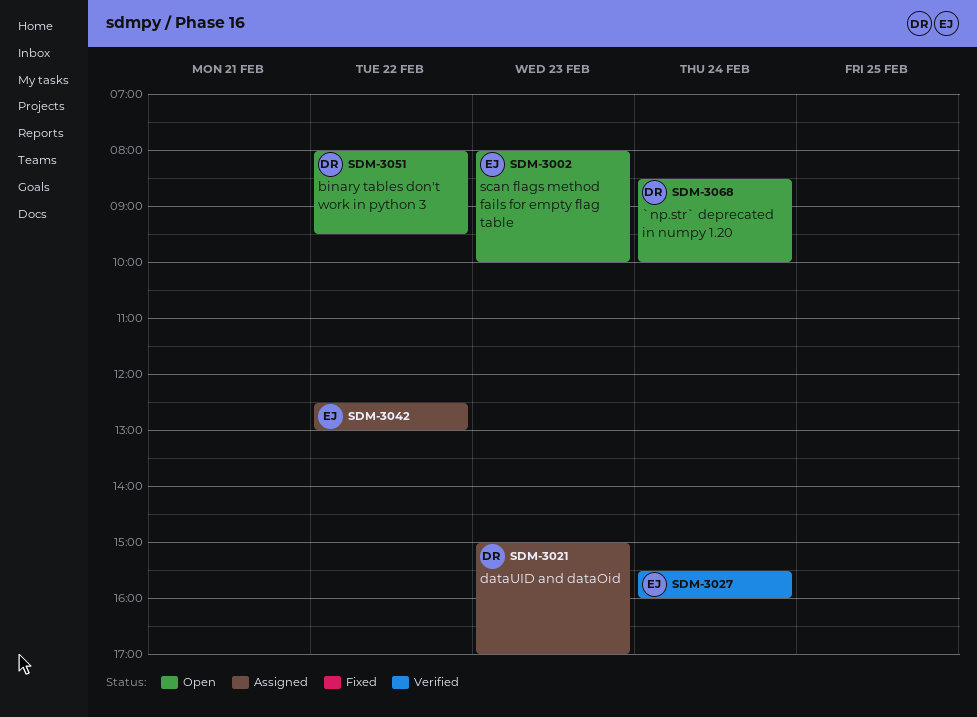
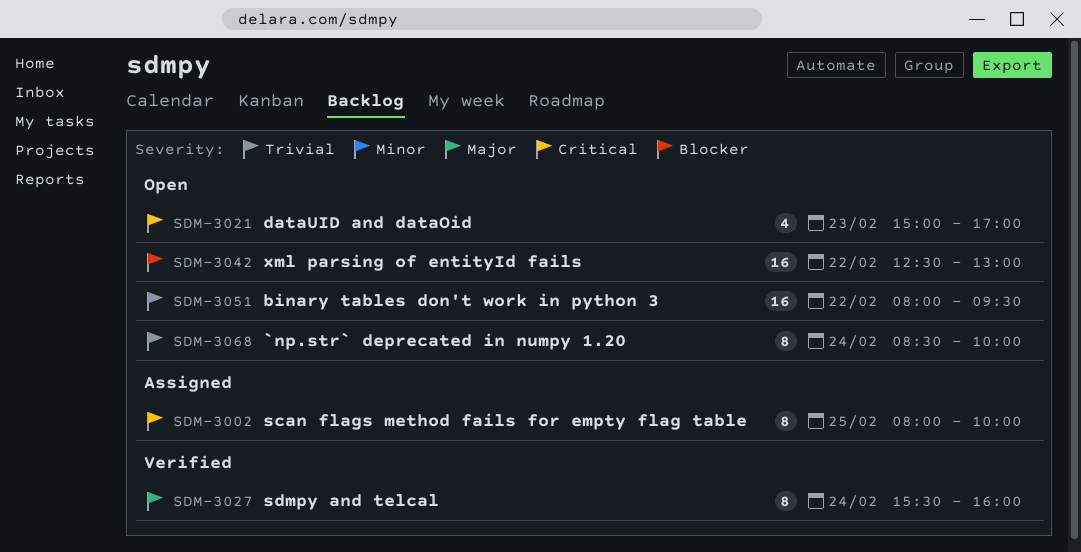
SDM-3002, status: Open -> Assigned
SDM-3002, day: Feb 23 -> Feb 25
SDM-3021, status: Assigned -> Open
SDM-3042, status: Assigned -> Open

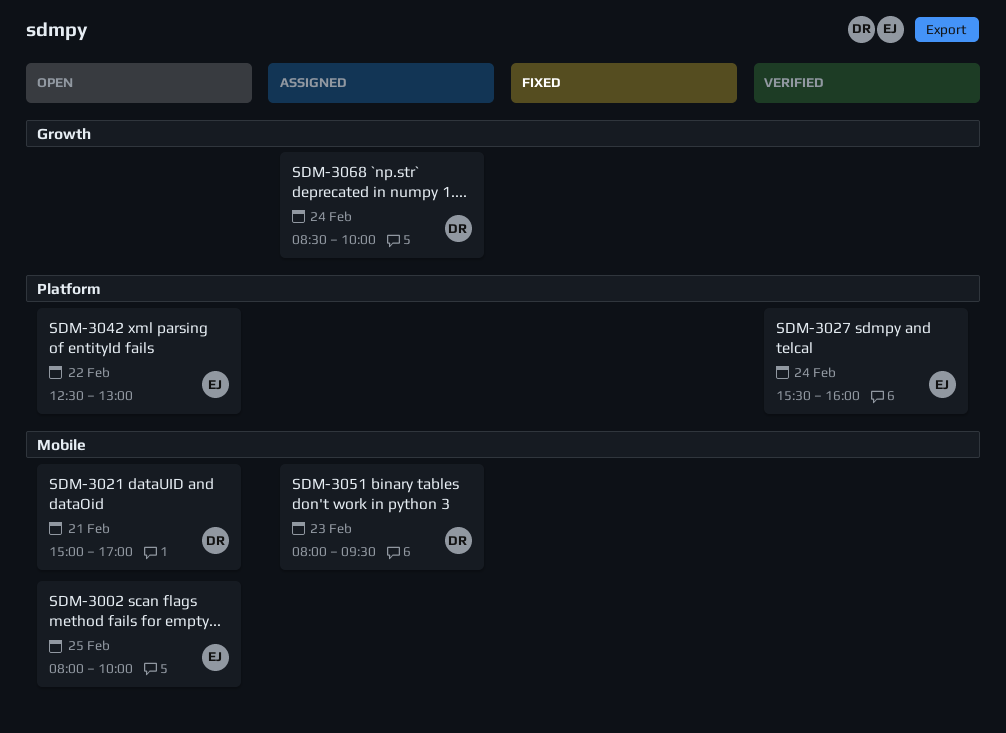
SDM-3002, status: Assigned -> Open
SDM-3021, day: Feb 23 -> Feb 21
SDM-3051, status: Open -> Assigned
SDM-3051, day: Feb 22 -> Feb 23
SDM-3068, status: Open -> Assigned

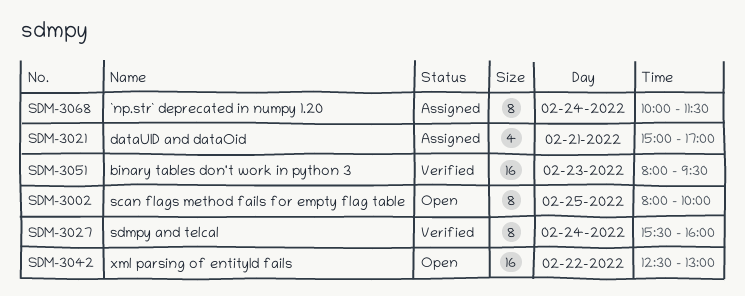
SDM-3021, status: Open -> Assigned
SDM-3051, status: Assigned -> Verified
SDM-3068, begins: 08:30 -> 10:00
SDM-3068, ends: 10:00 -> 11:30

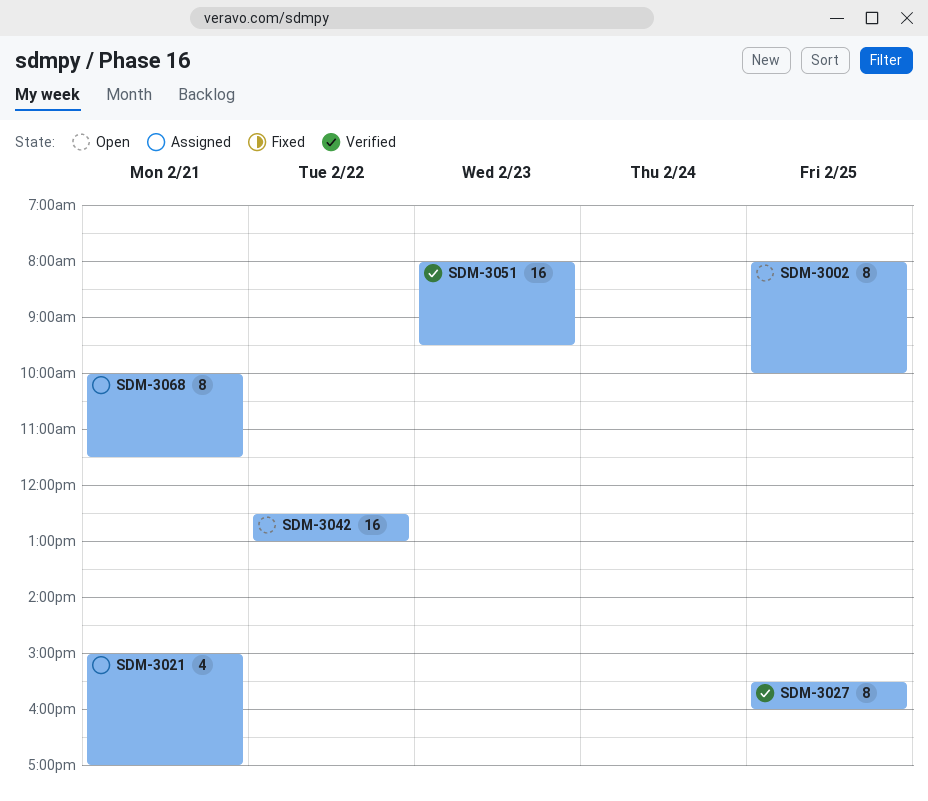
SDM-3027, day: Feb 24 -> Feb 25
SDM-3068, day: Feb 24 -> Feb 21

